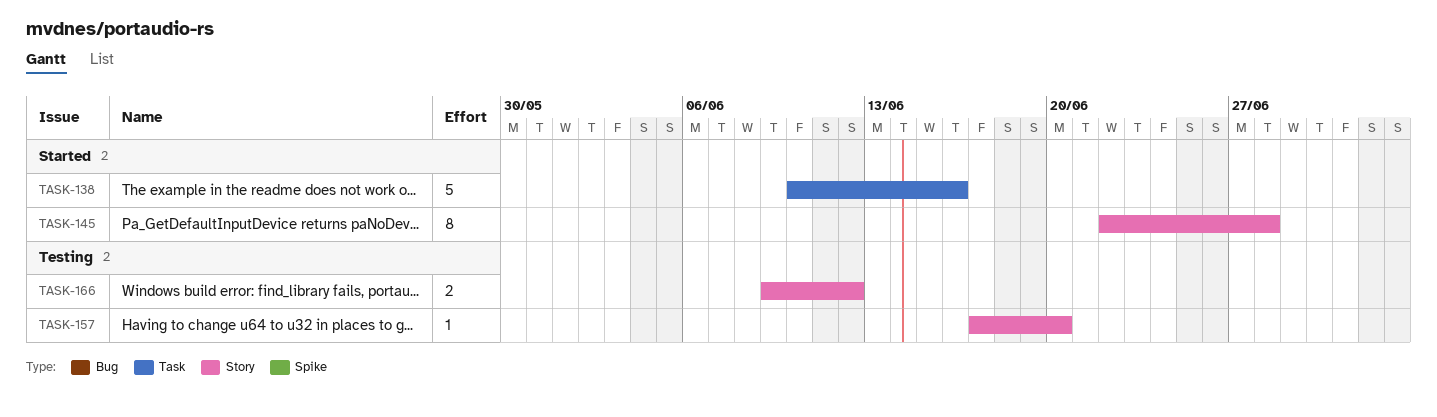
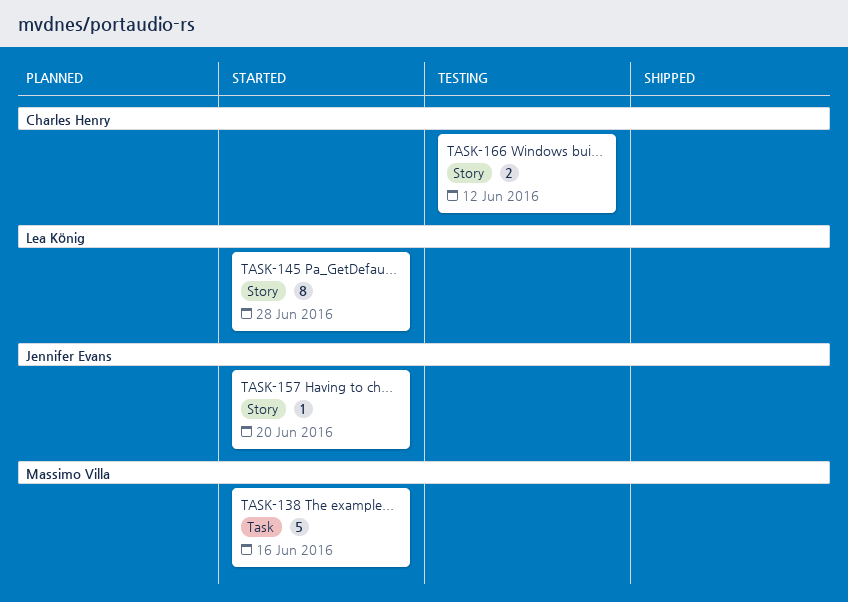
TASK-157, status: Testing -> Started

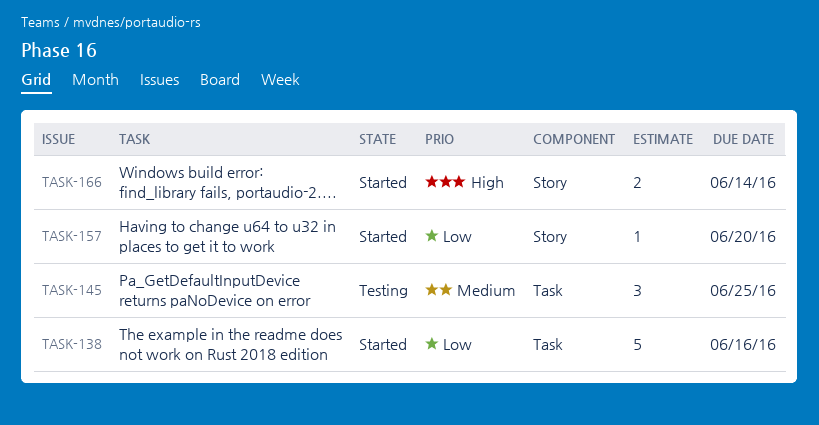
TASK-145, status: Started -> Testing
TASK-145, label: Story -> Task
TASK-145, estimate: 8 -> 3
TASK-145, due: Jun 28 -> Jun 25
TASK-166, status: Testing -> Started
TASK-166, due: Jun 12 -> Jun 14

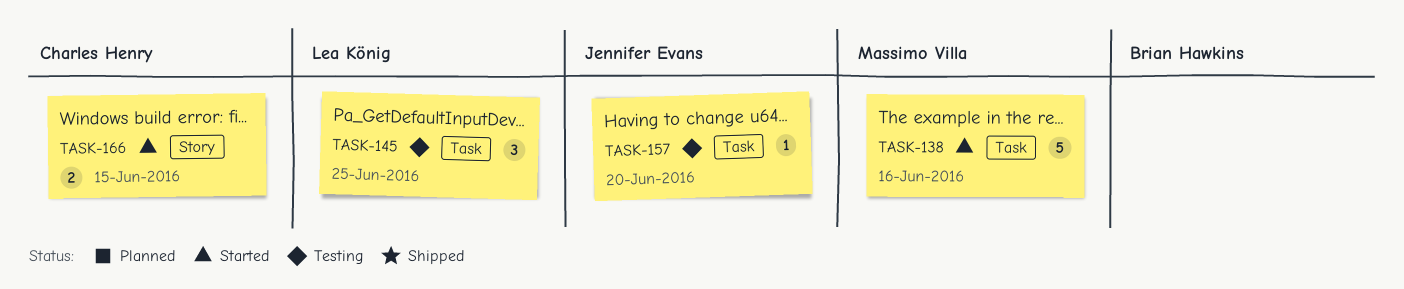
TASK-157, status: Started -> Testing
TASK-157, label: Story -> Task
TASK-166, due: Jun 14 -> Jun 15

